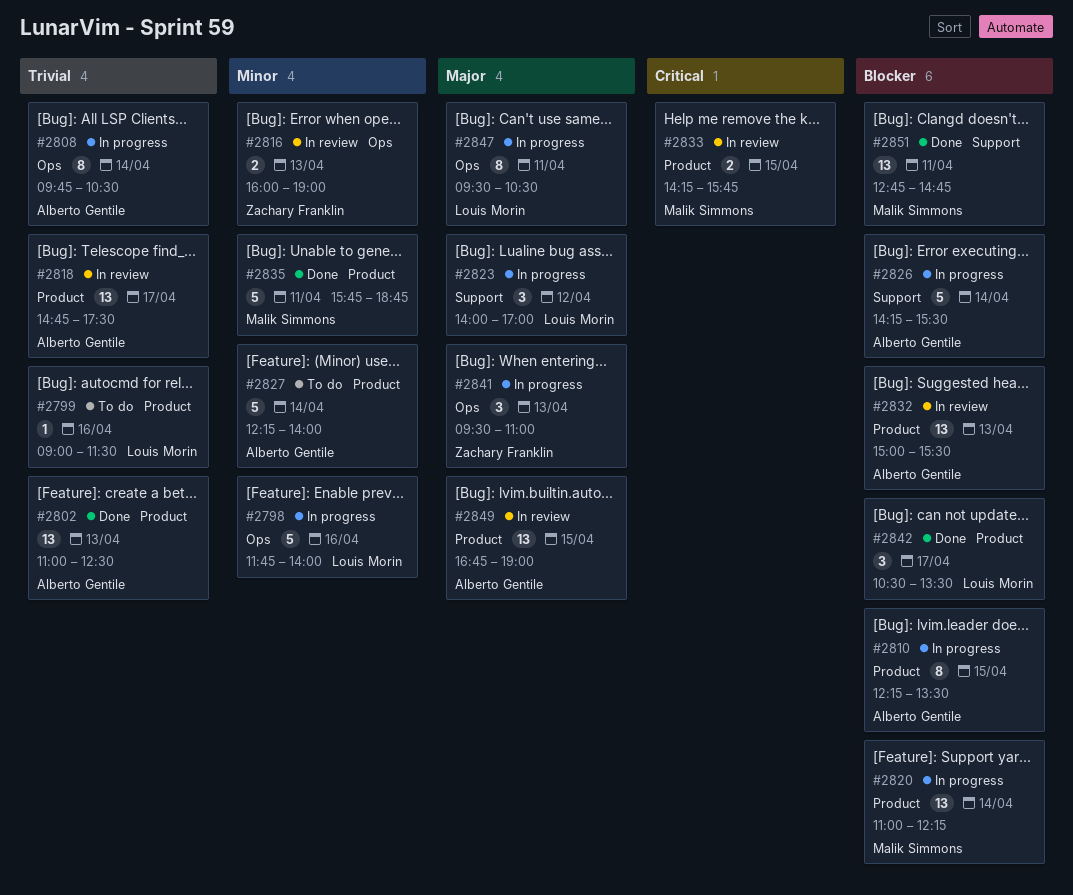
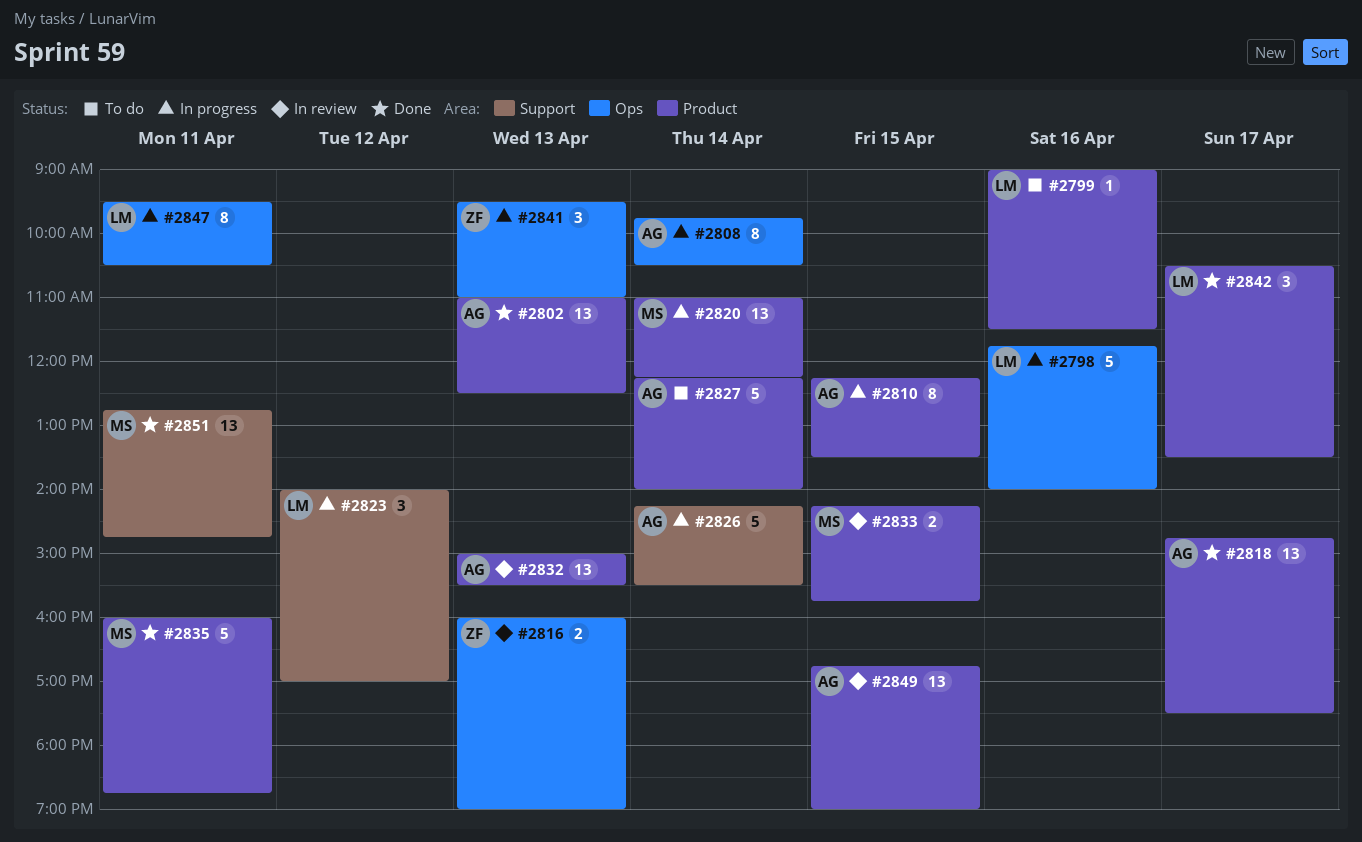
#2818, status: In review -> Done
#2835, begins: 15:45 -> 16:00

